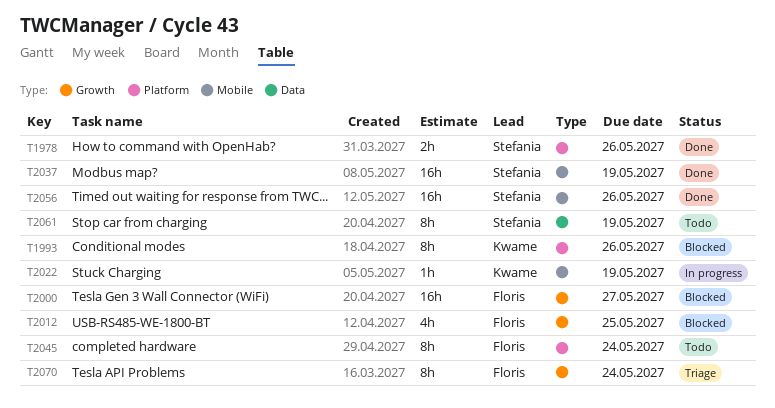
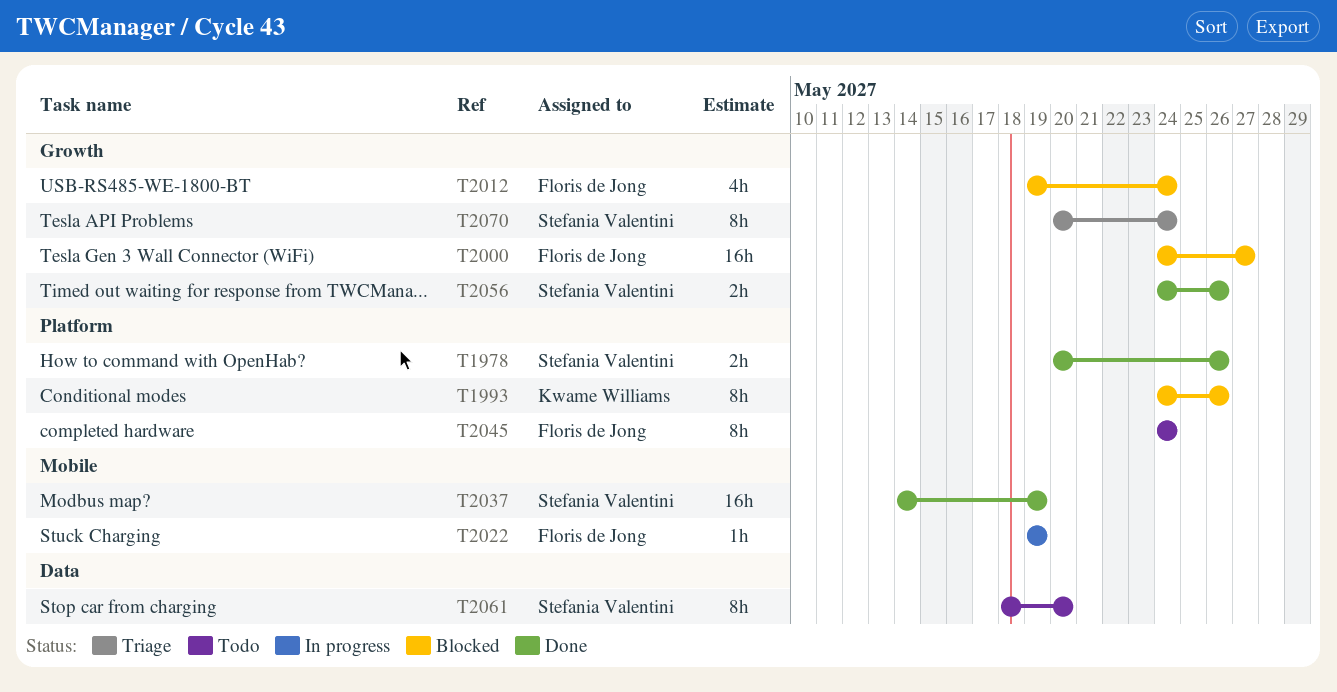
T2012, due: May 25 -> May 24
T2022, owner: Kwame Williams -> Floris de Jong
T2056, label: Mobile -> Growth
T2056, estimate: 16h -> 2h
T2061, due: May 19 -> May 20
T2070, owner: Floris de Jong -> Stefania Valentini

